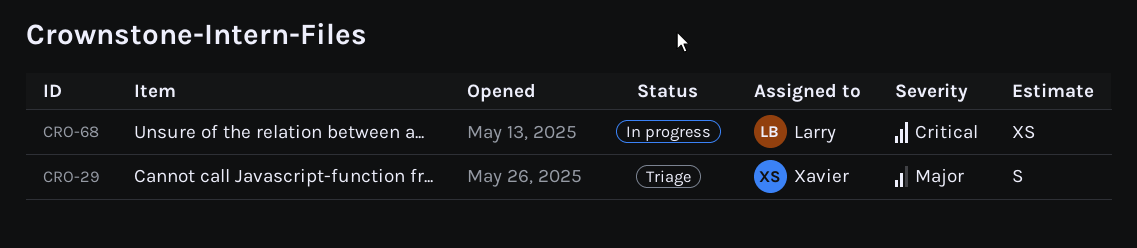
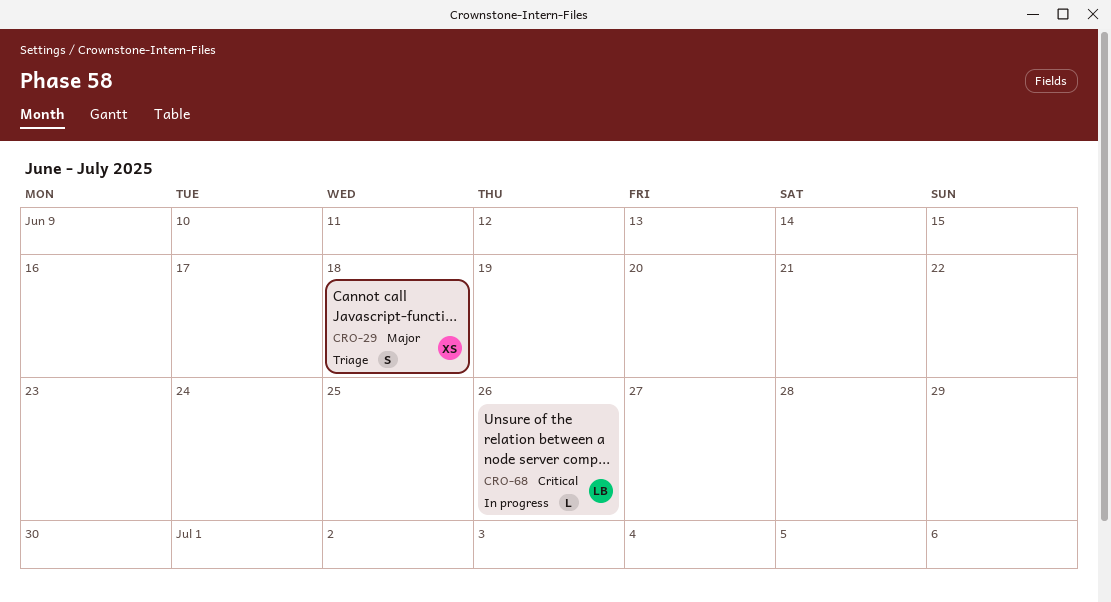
CRO-68, estimate: XS -> L

